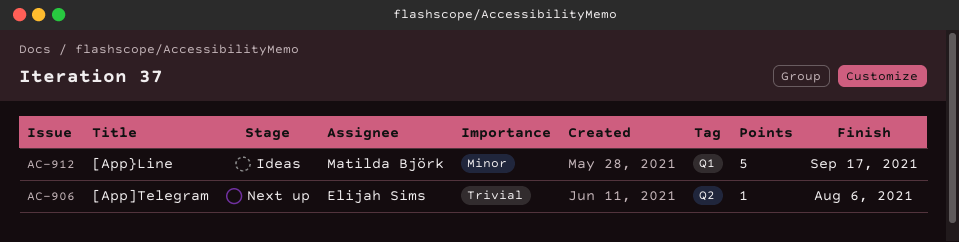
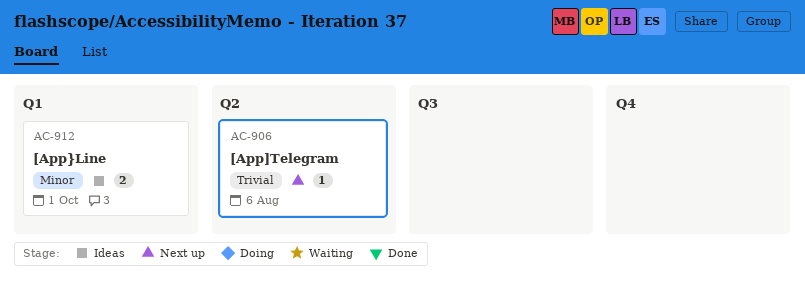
AC-912, estimate: 5 -> 2
AC-912, due: Sep 17 -> Oct 1

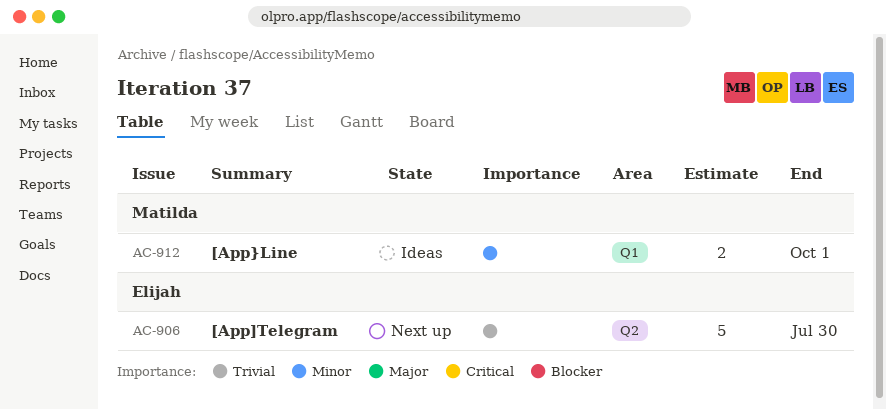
AC-906, estimate: 1 -> 5
AC-906, due: Aug 6 -> Jul 30

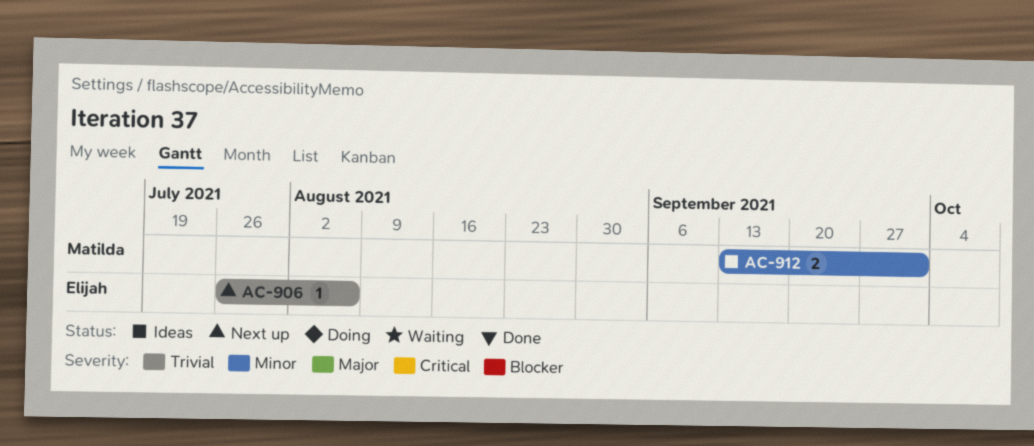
AC-906, estimate: 5 -> 1
AC-906, due: Jul 30 -> Aug 6

